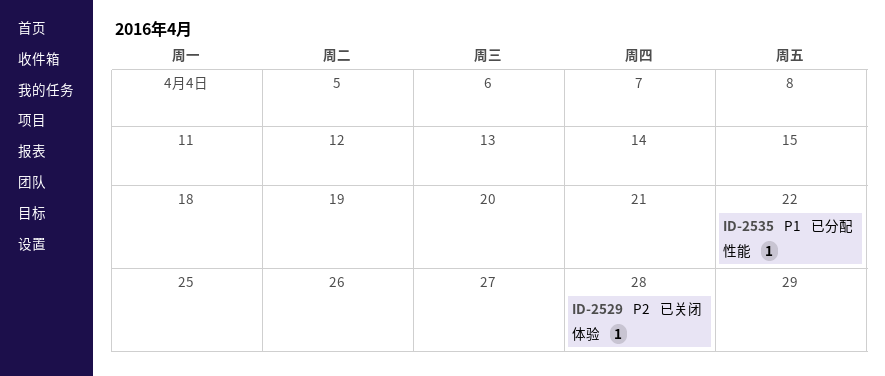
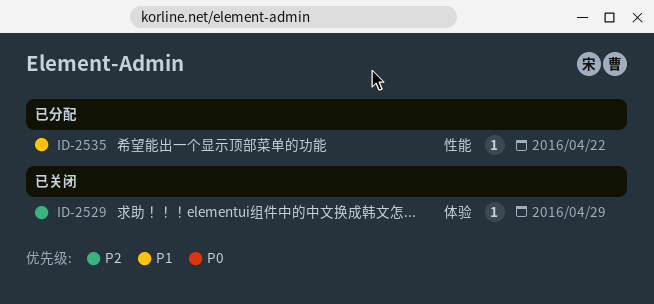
ID-2529, due: Apr 28 -> Apr 29

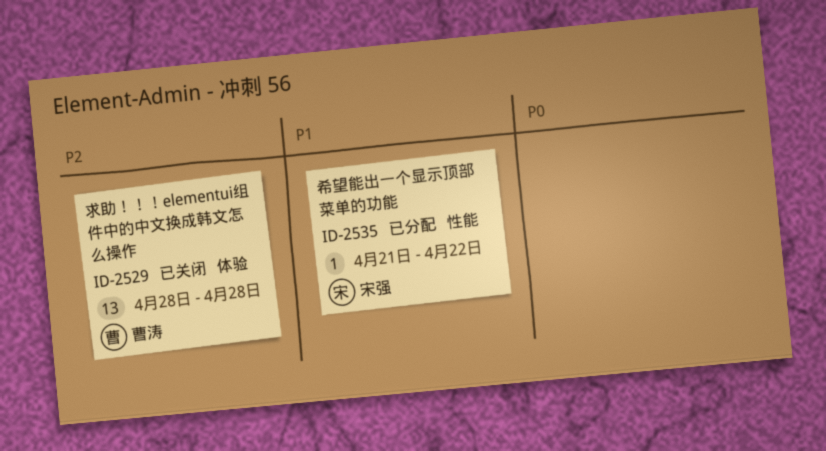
ID-2529, estimate: 1 -> 13
ID-2529, due: Apr 29 -> Apr 28

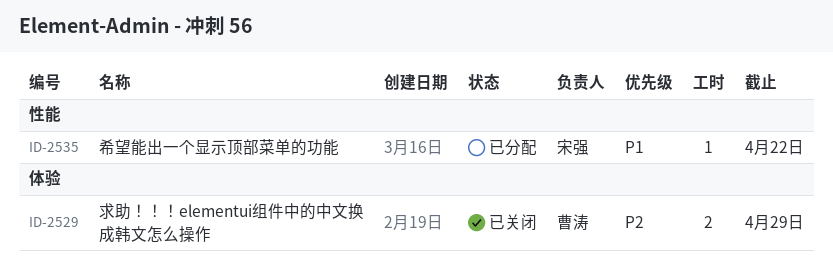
ID-2529, estimate: 13 -> 2
ID-2529, due: Apr 28 -> Apr 29

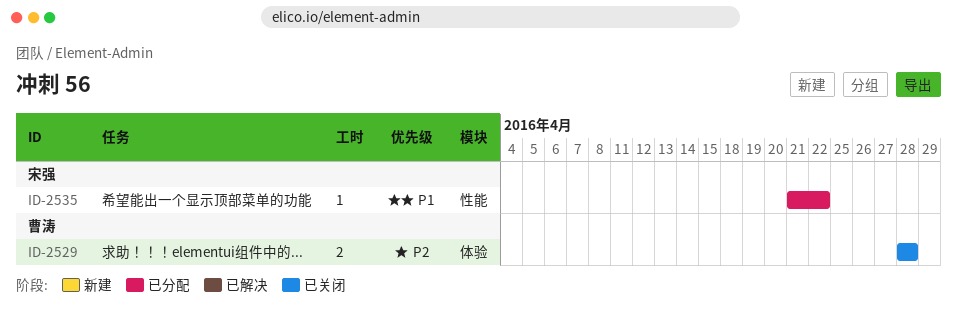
ID-2529, due: Apr 29 -> Apr 28

